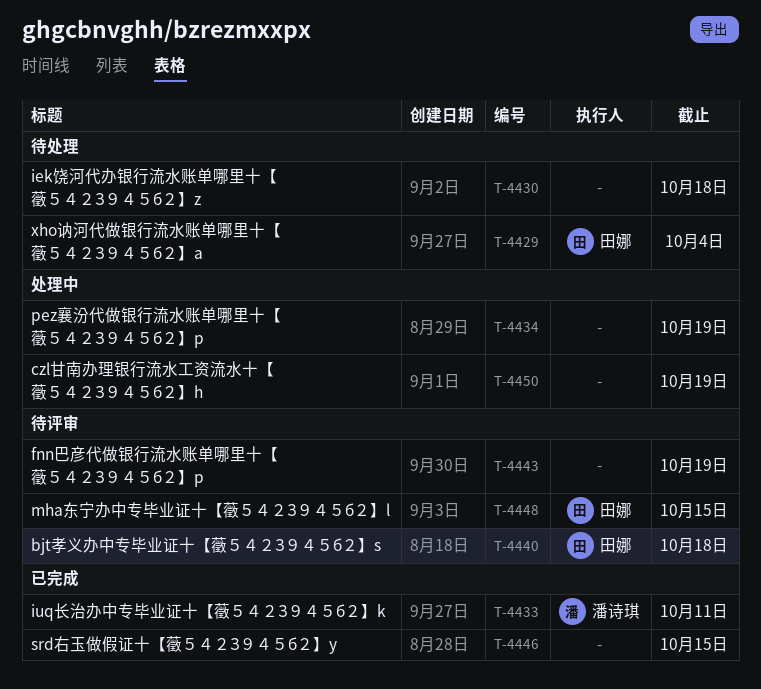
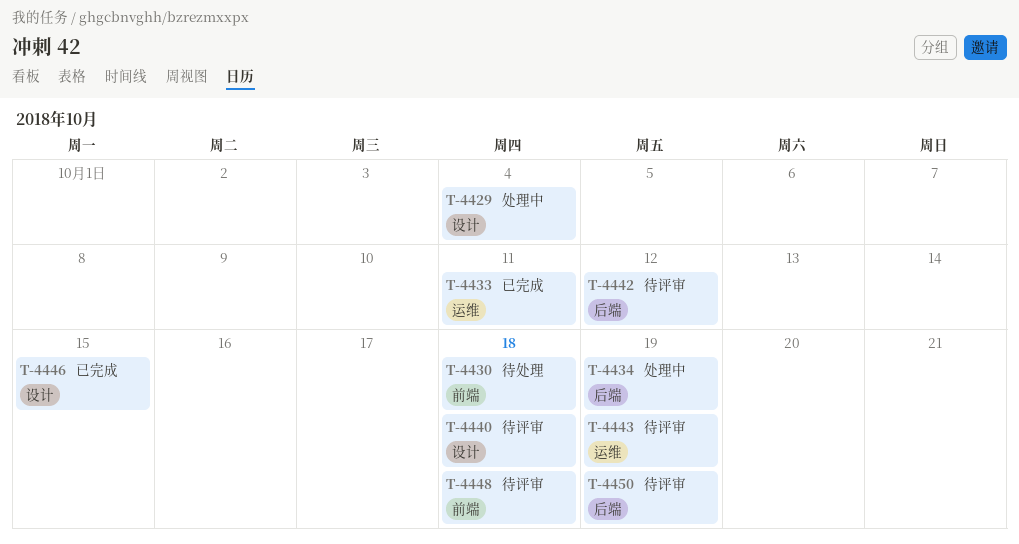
T-4429, status: 待处理 -> 处理中
T-4442: none -> present
T-4448, due: Oct 15 -> Oct 18
T-4450, status: 处理中 -> 待评审

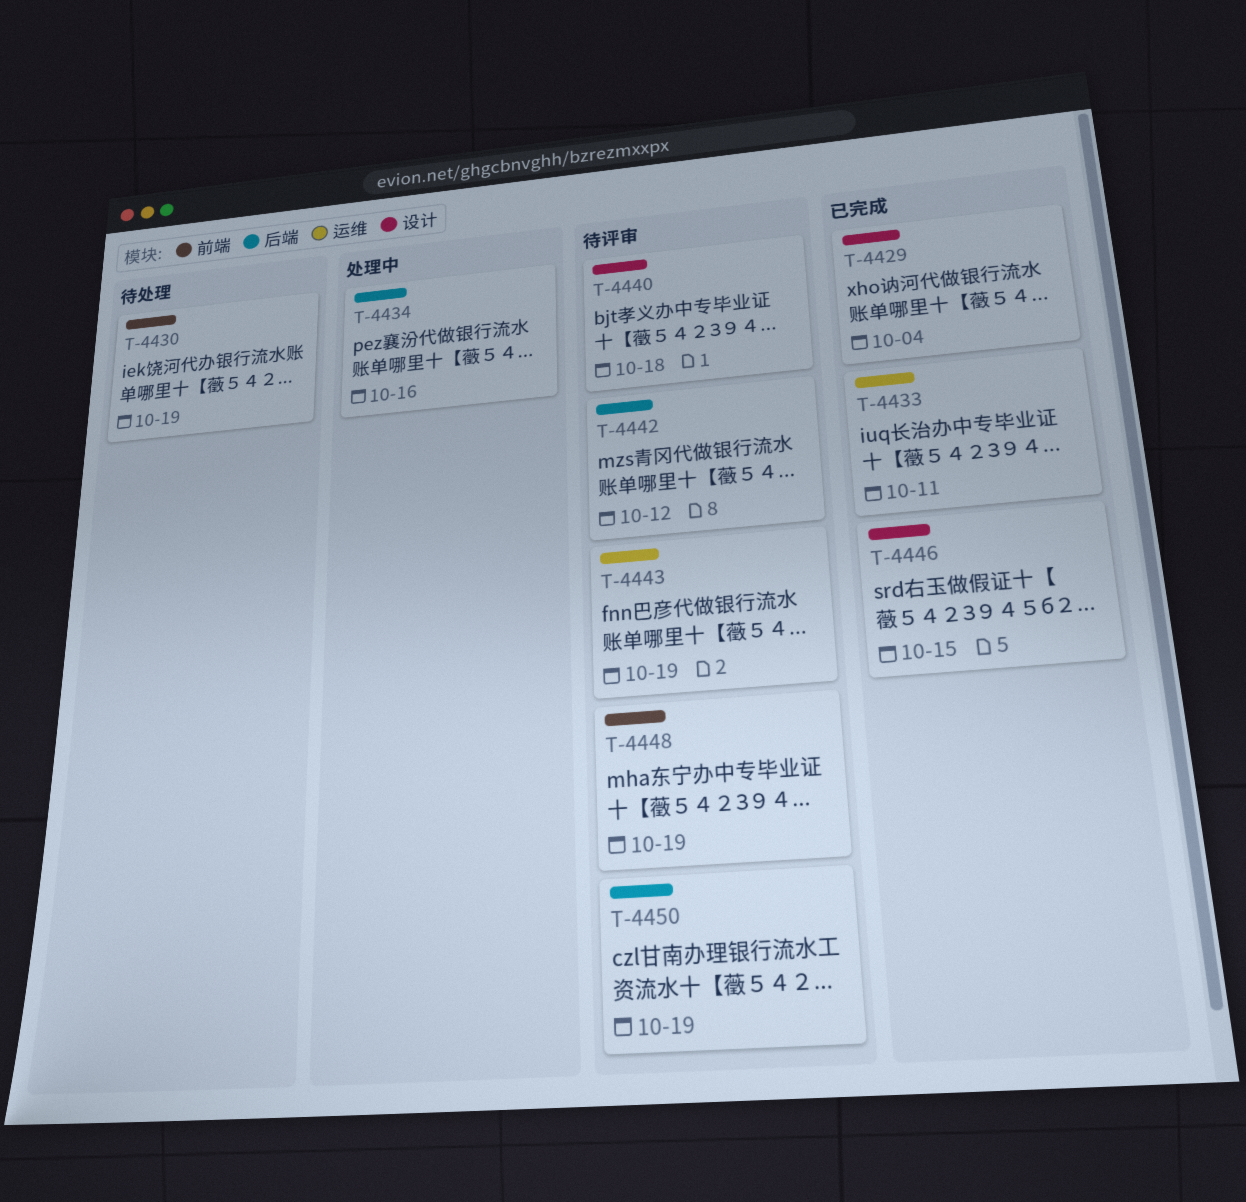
T-4429, status: 处理中 -> 已完成
T-4430, due: Oct 18 -> Oct 19
T-4434, due: Oct 19 -> Oct 16
T-4448, due: Oct 18 -> Oct 19

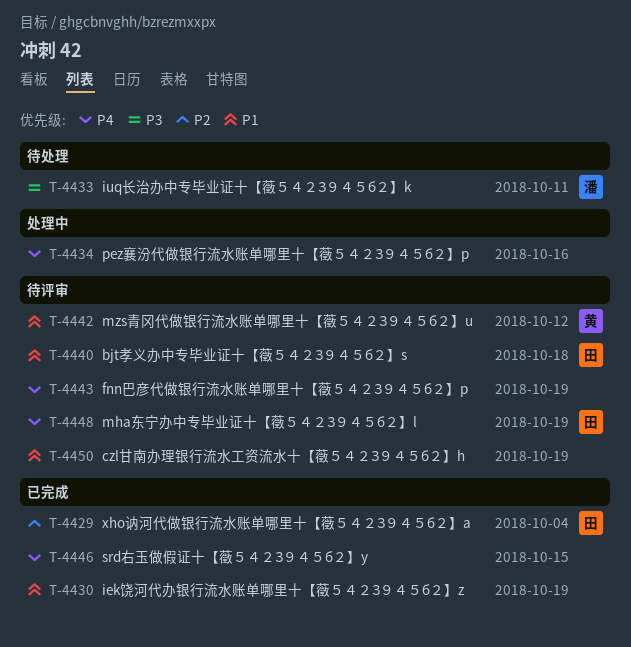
T-4430, status: 待处理 -> 已完成
T-4433, status: 已完成 -> 待处理

